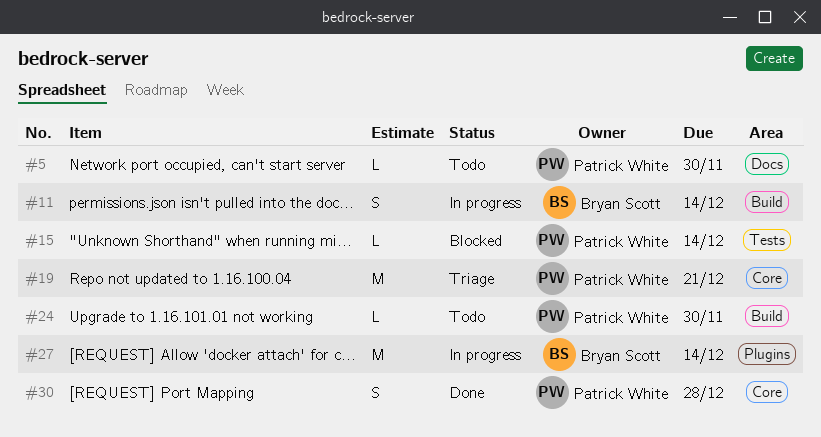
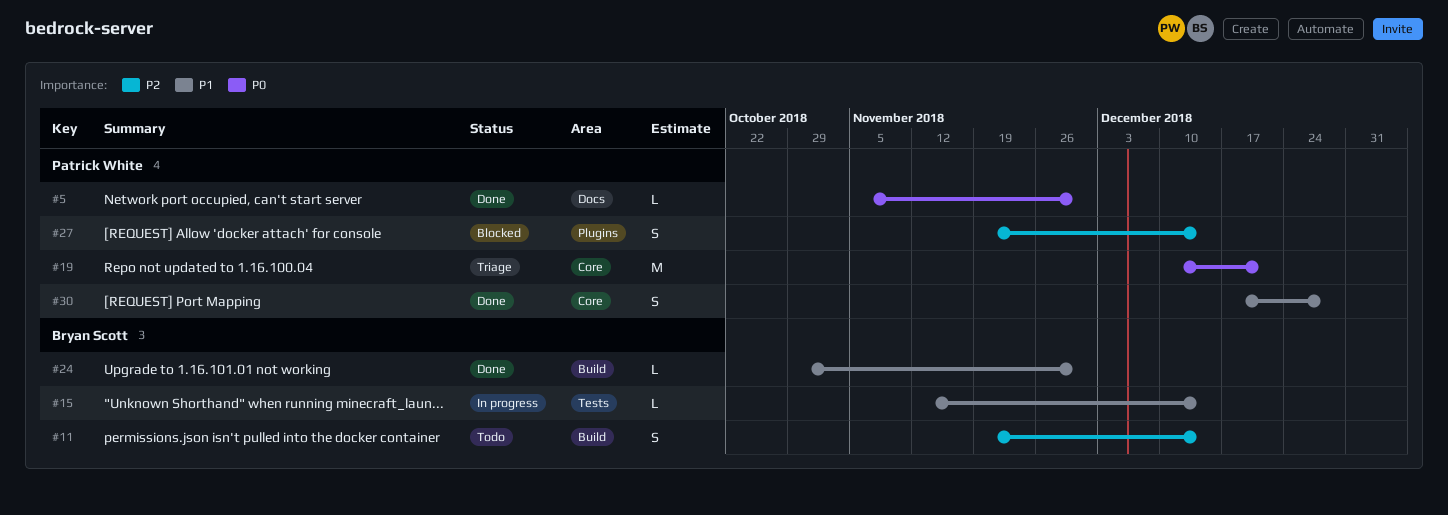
#5, status: Todo -> Done
#11, status: In progress -> Todo
#15, status: Blocked -> In progress
#15, owner: Patrick White -> Bryan Scott
#24, status: Todo -> Done
#24, owner: Patrick White -> Bryan Scott
#27, status: In progress -> Blocked
#27, owner: Bryan Scott -> Patrick White
#27, estimate: M -> S

